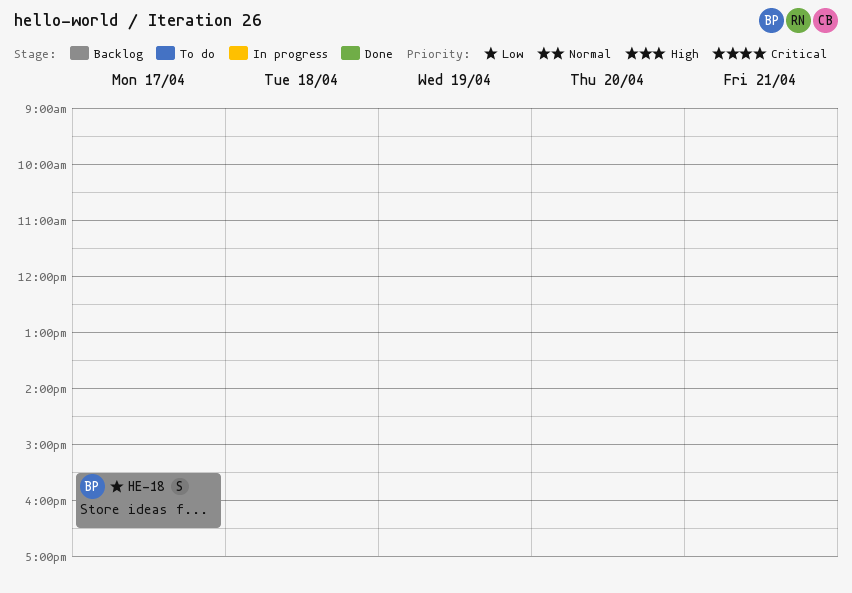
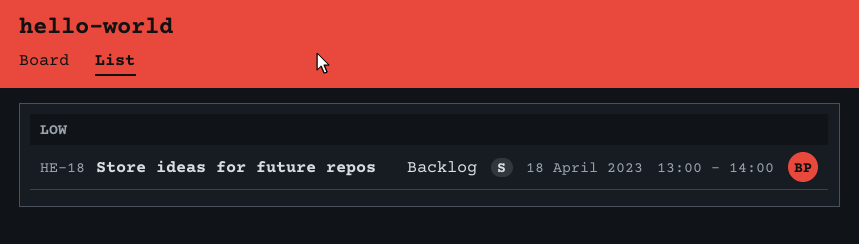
HE-18, day: Apr 17 -> Apr 18
HE-18, begins: 15:30 -> 13:00
HE-18, ends: 16:30 -> 14:00

